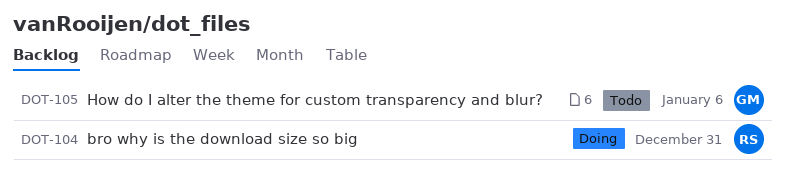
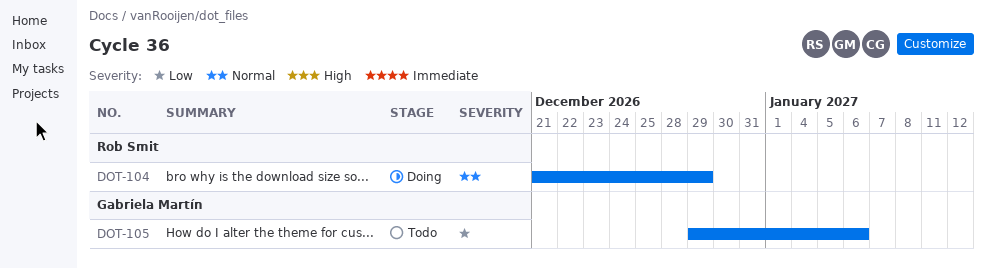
DOT-104, due: Dec 31 -> Dec 29

